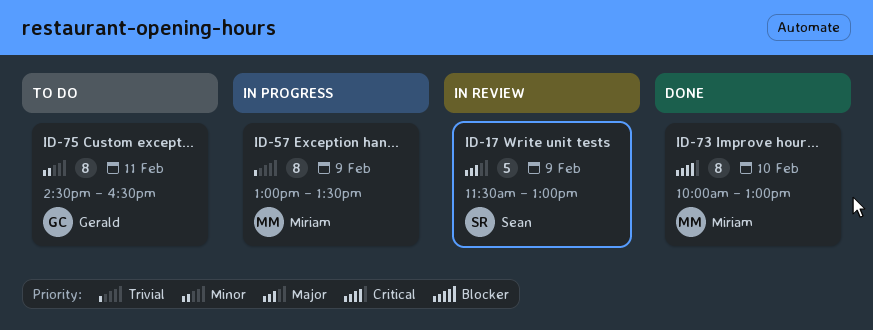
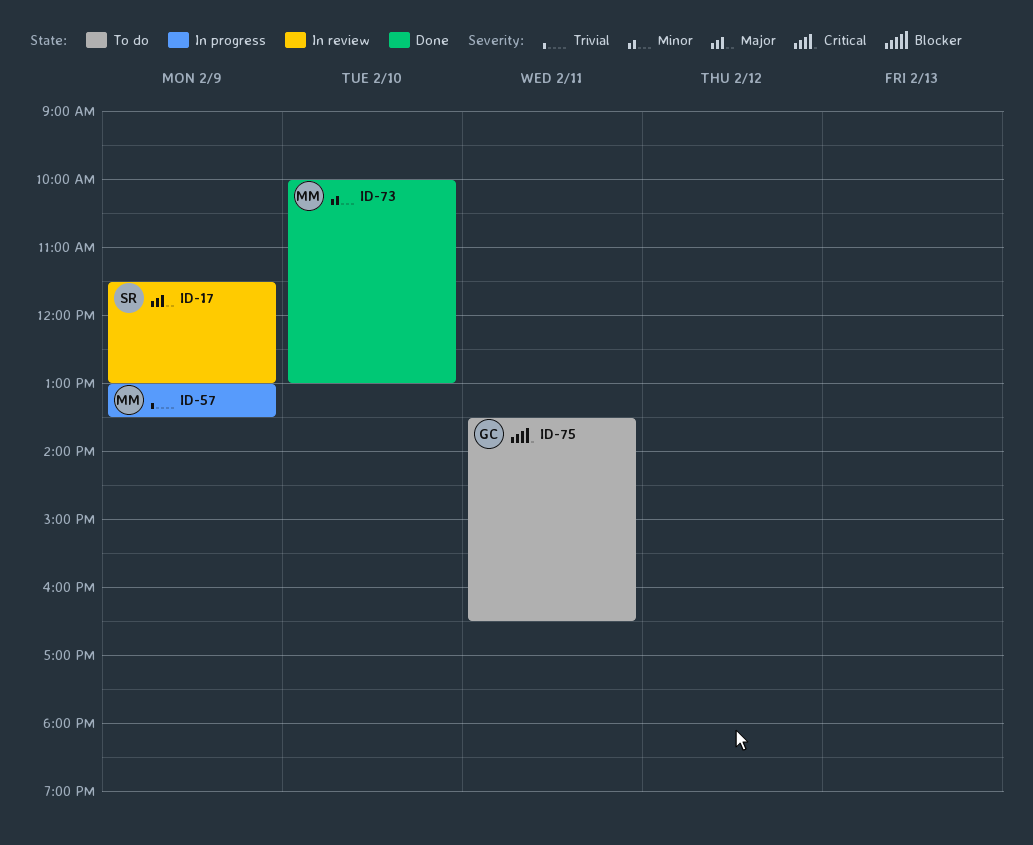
ID-73, priority: Critical -> Minor
ID-75, priority: Minor -> Critical
ID-75, begins: 14:30 -> 13:30

